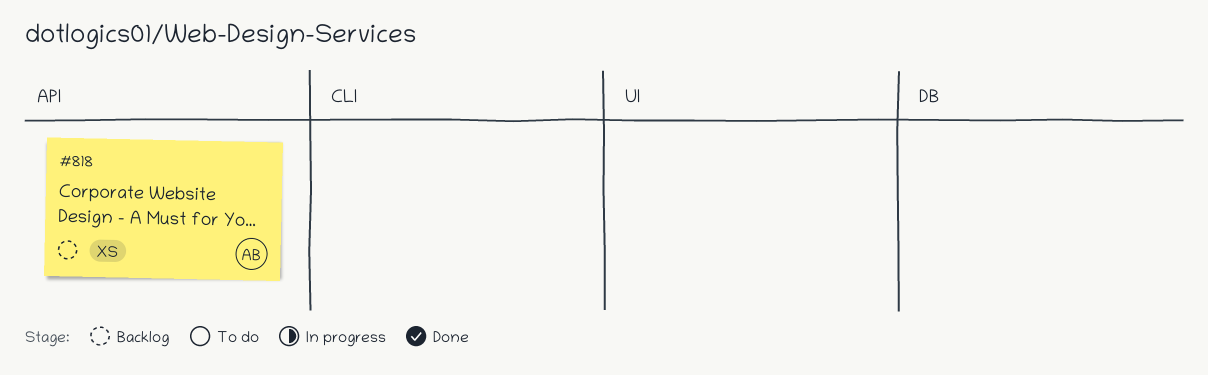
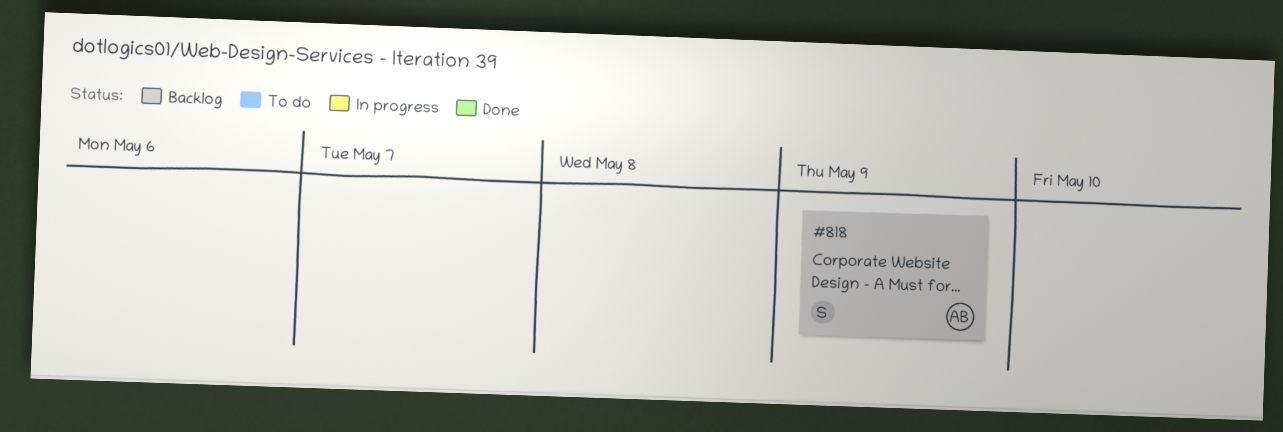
#818, estimate: XS -> S

